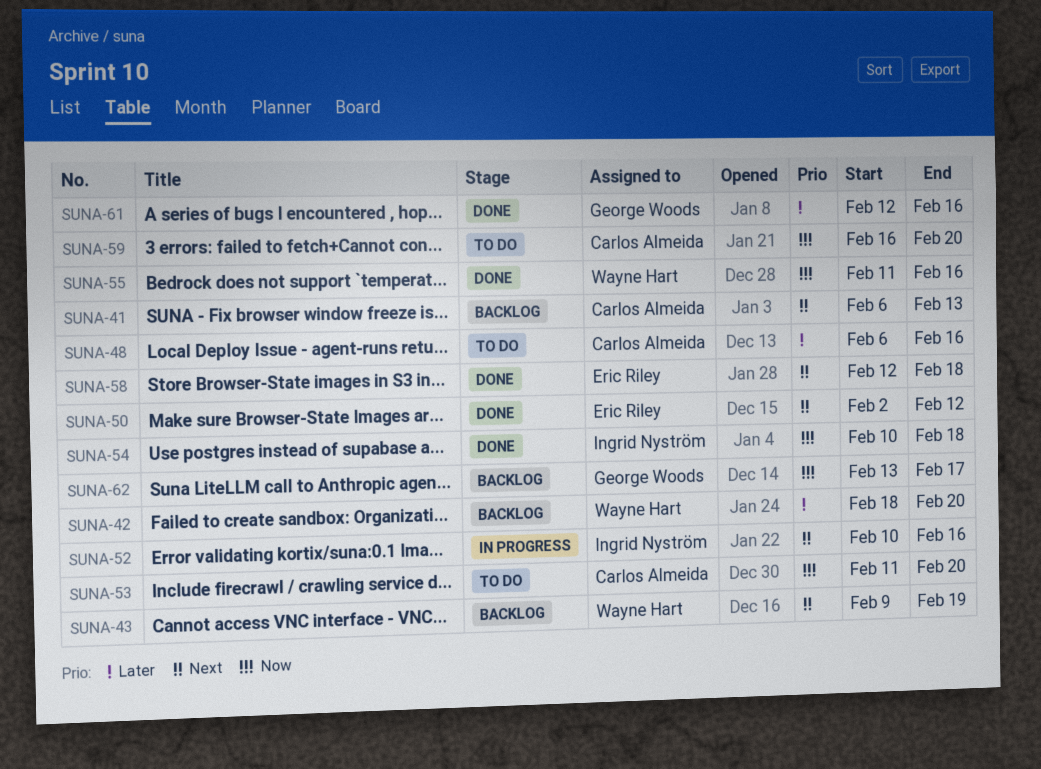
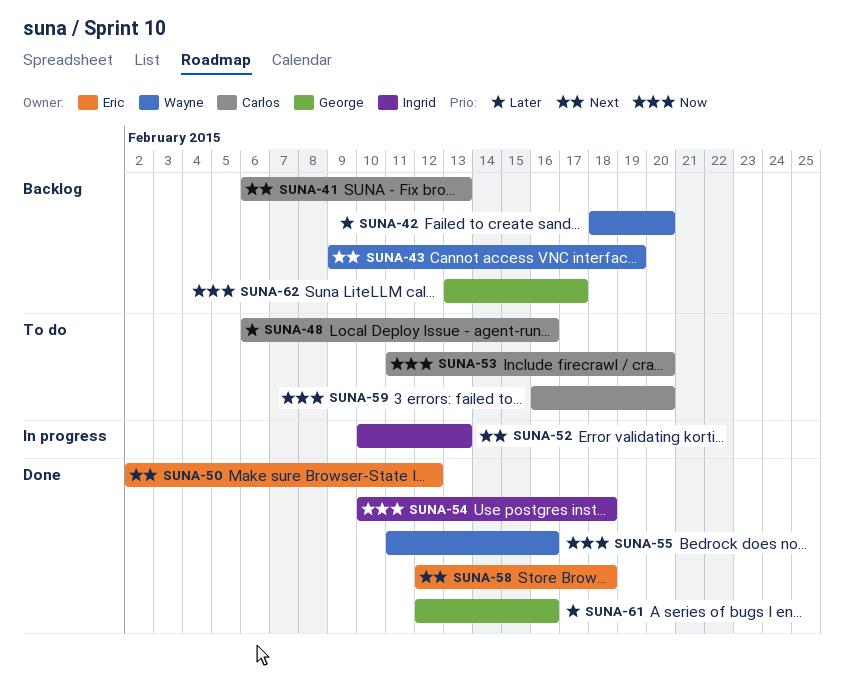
SUNA-52, due: Feb 16 -> Feb 13

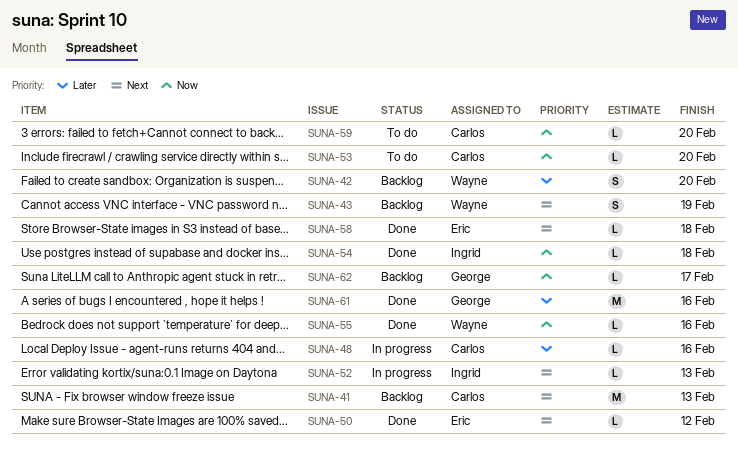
SUNA-48, status: To do -> In progress

